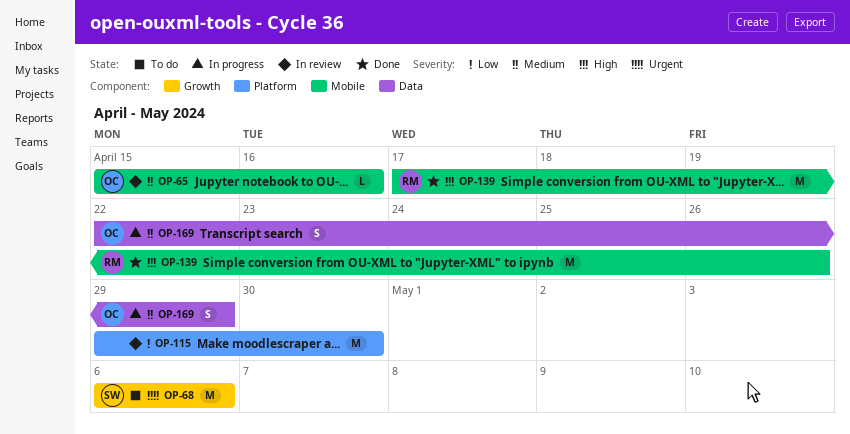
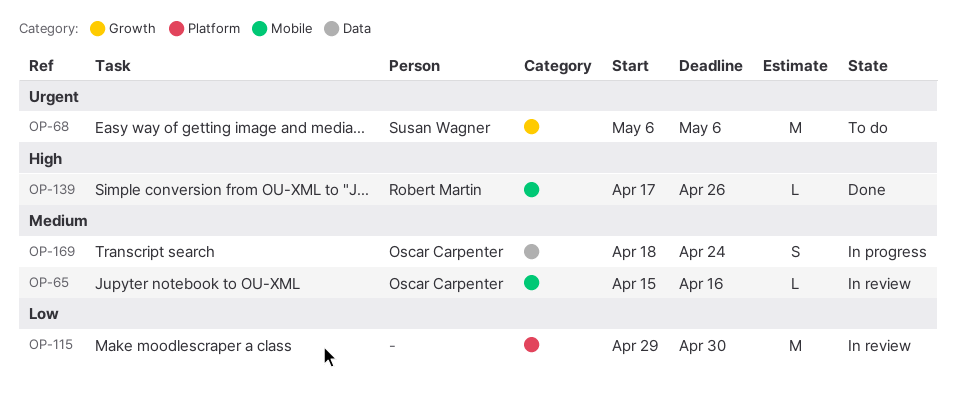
OP-139, estimate: M -> L
OP-169, start: Apr 22 -> Apr 18
OP-169, due: Apr 29 -> Apr 24

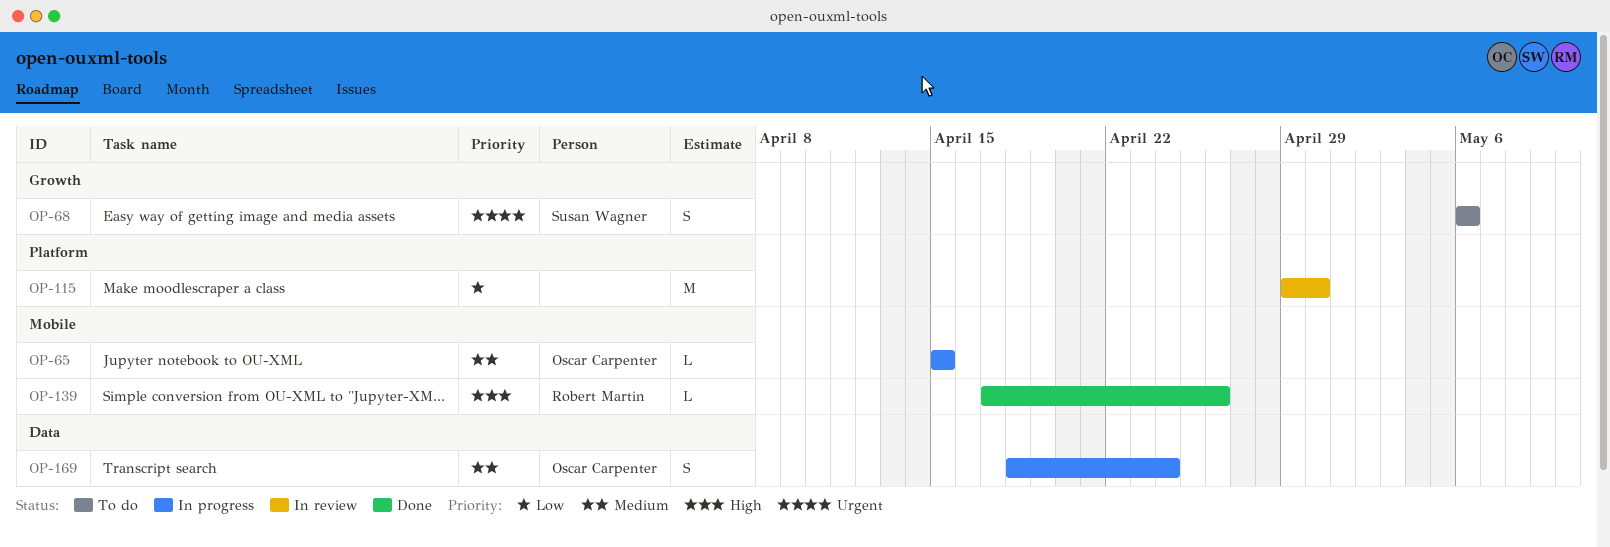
OP-65, status: In review -> In progress
OP-65, due: Apr 16 -> Apr 15
OP-68, estimate: M -> S

